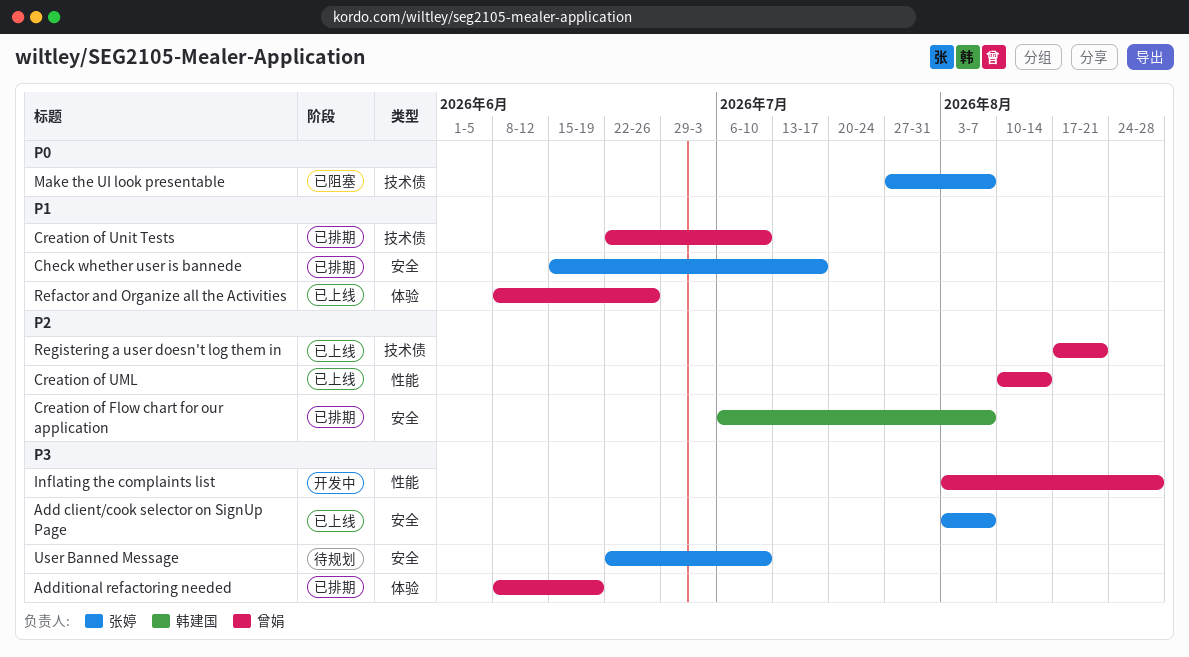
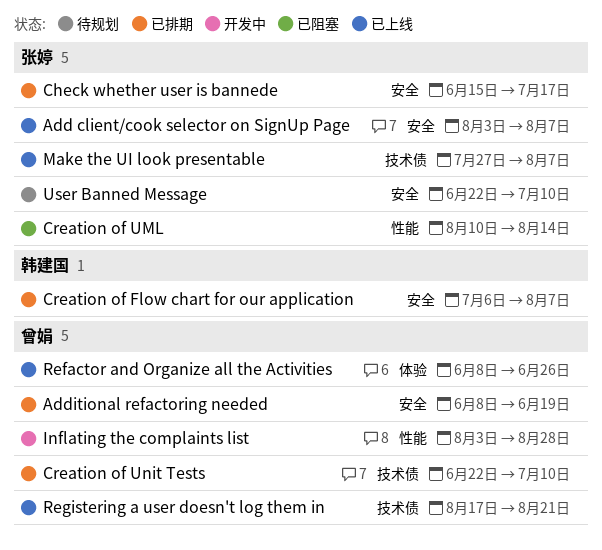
Additional refactoring needed, label: 体验 -> 安全
Creation of UML, status: 已上线 -> 已阻塞
Creation of UML, owner: 曾娟 -> 张婷
Make the UI look presentable, status: 已阻塞 -> 已上线

